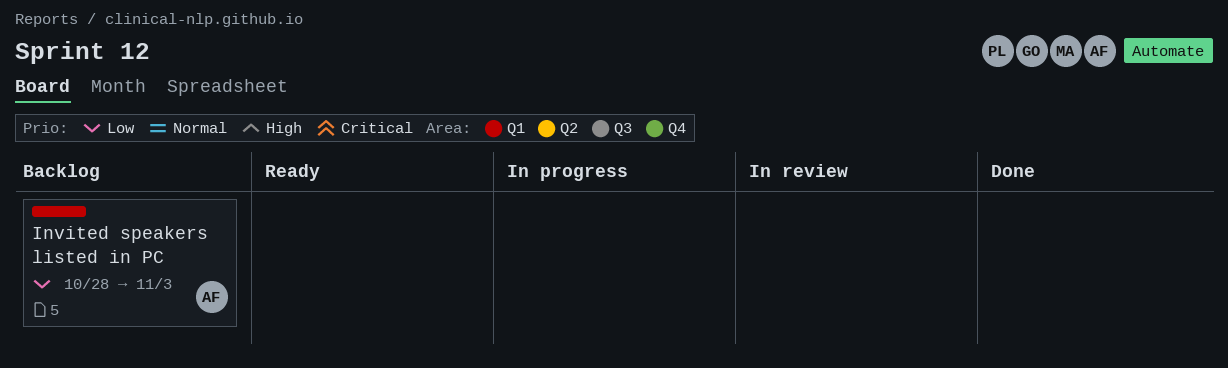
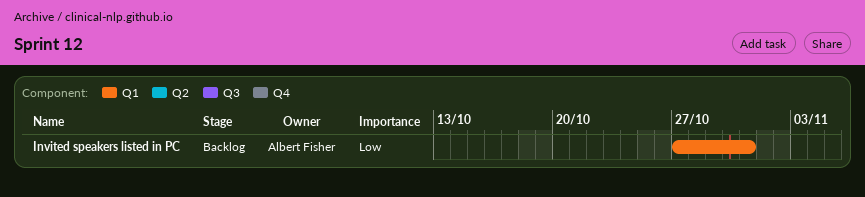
Invited speakers listed in PC, start: Oct 28 -> Oct 27
Invited speakers listed in PC, due: Nov 3 -> Oct 31

